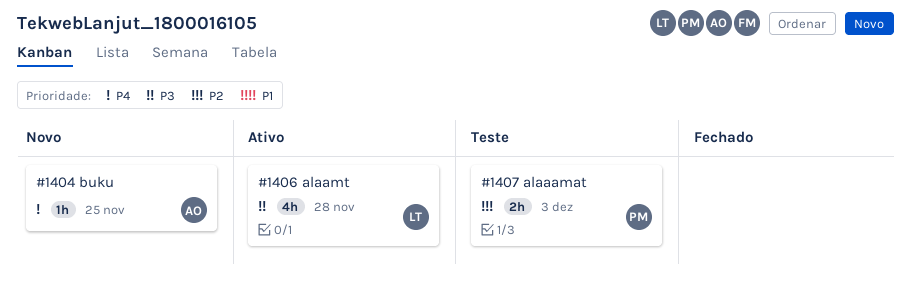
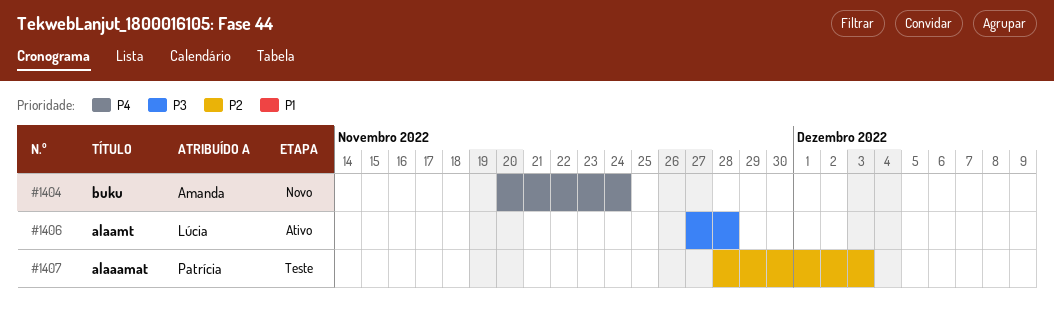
#1404, due: Nov 25 -> Nov 24

